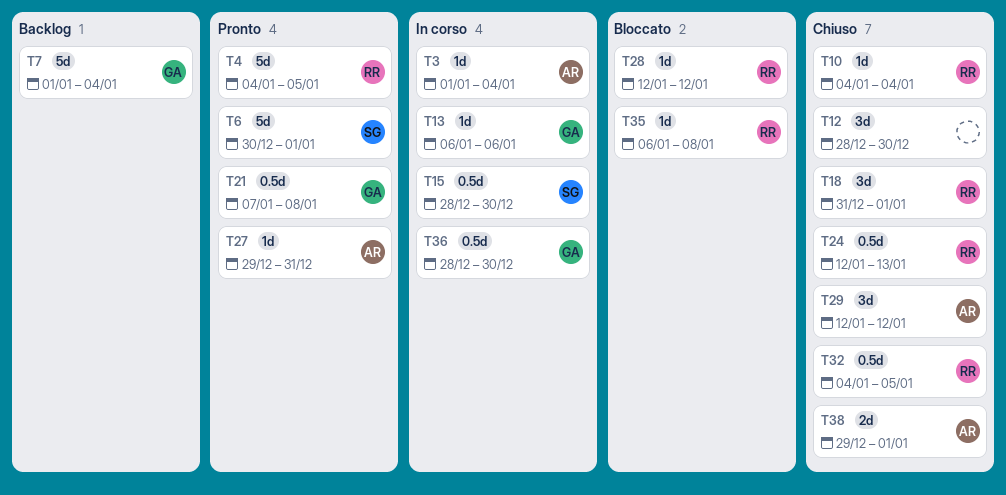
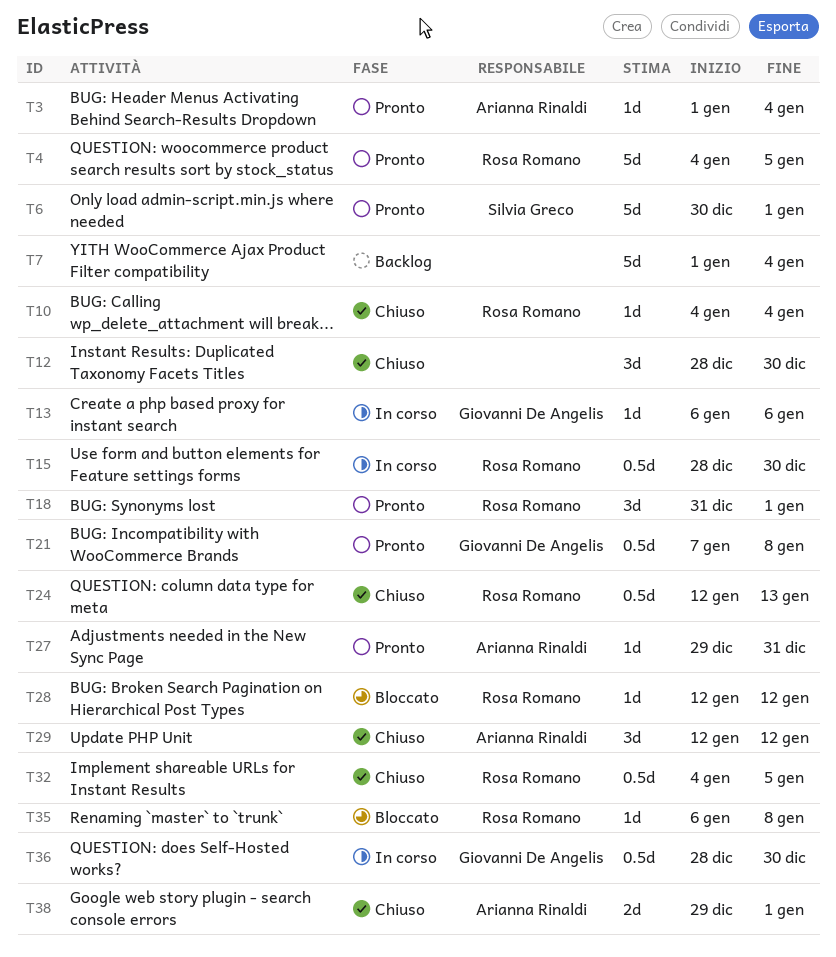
T3, status: In corso -> Pronto
T7, owner: Giovanni De Angelis -> none
T15, owner: Silvia Greco -> Rosa Romano
T18, status: Chiuso -> Pronto

